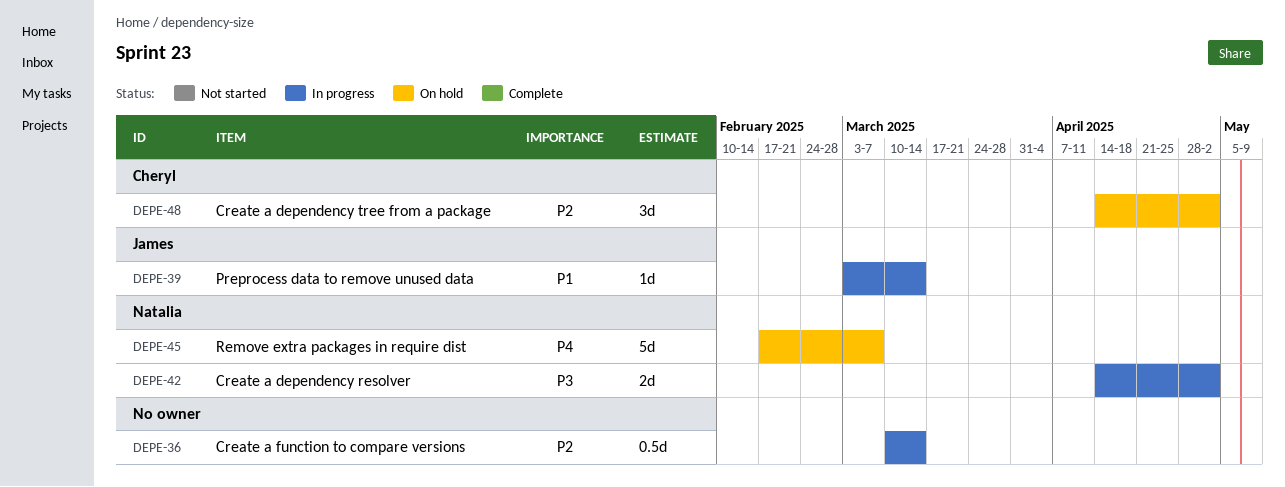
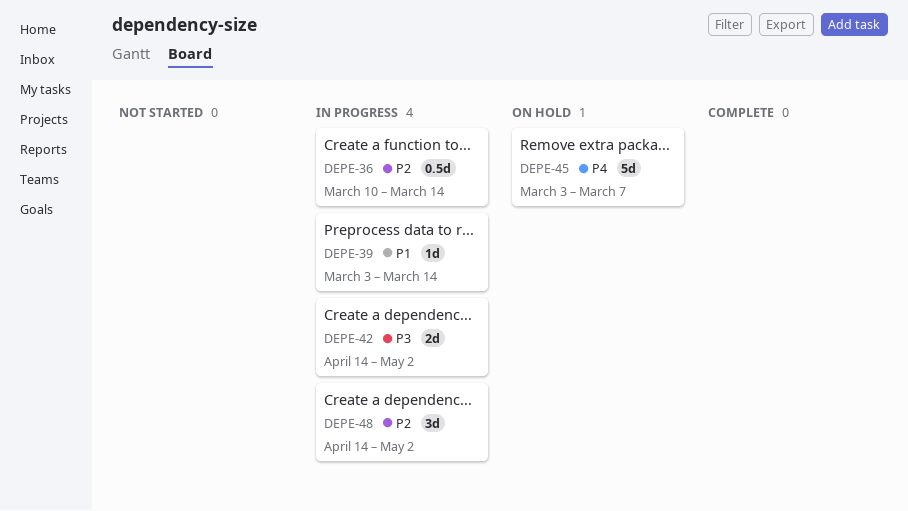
DEPE-45, start: Feb 17 -> Mar 3
DEPE-48, status: On hold -> In progress

